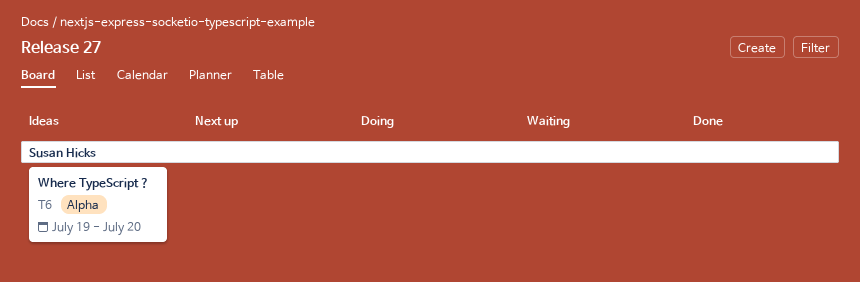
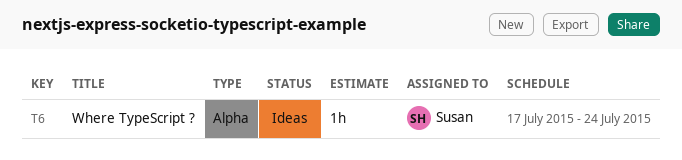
T6, start: Jul 19 -> Jul 17
T6, due: Jul 20 -> Jul 24

